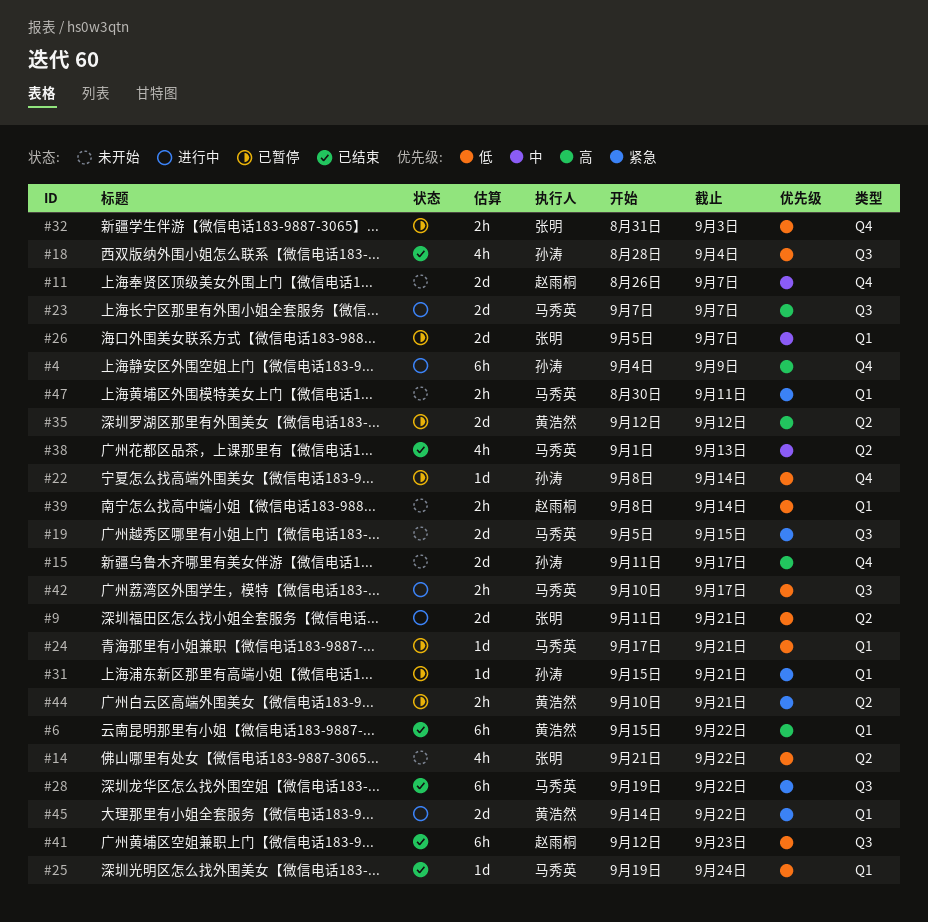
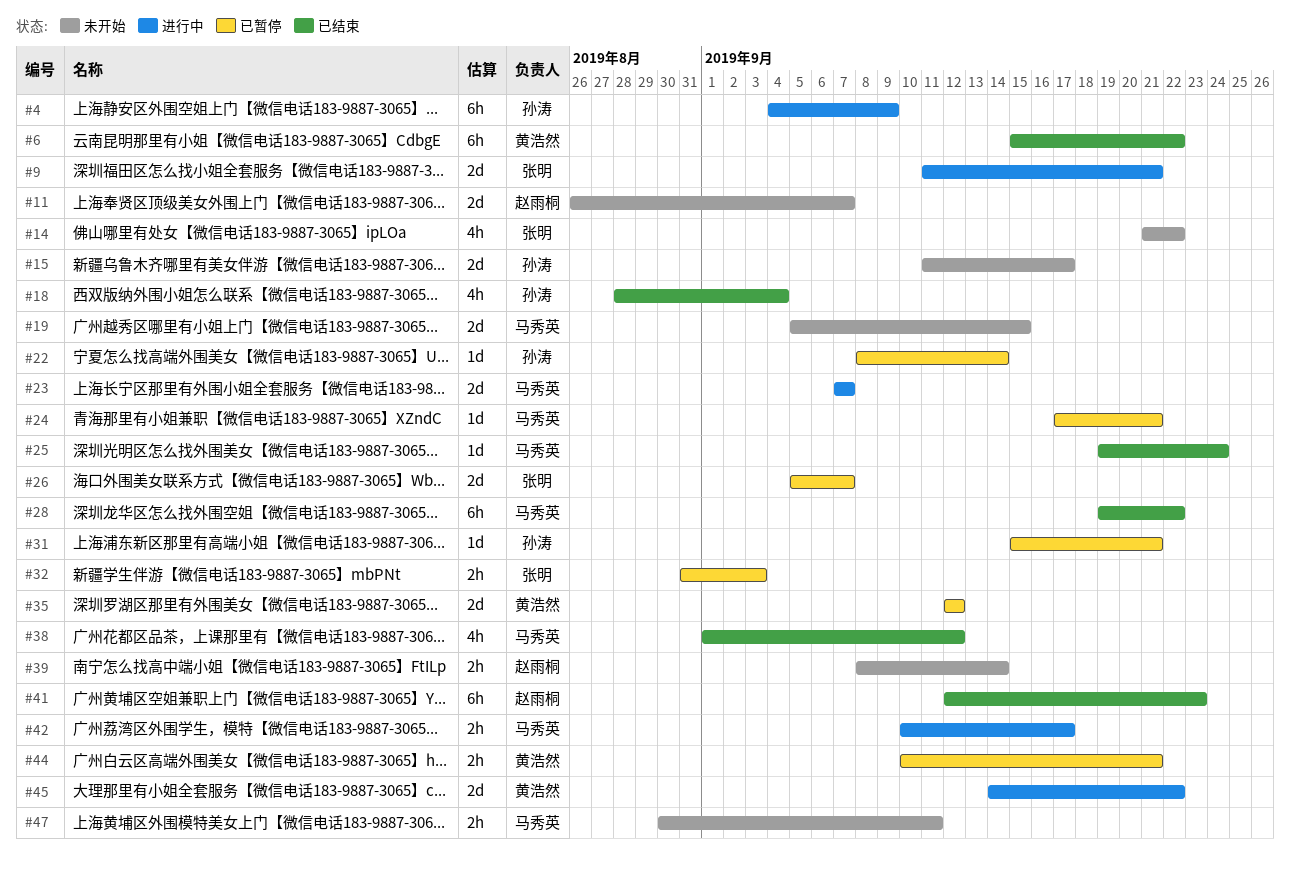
#38, due: Sep 13 -> Sep 12

